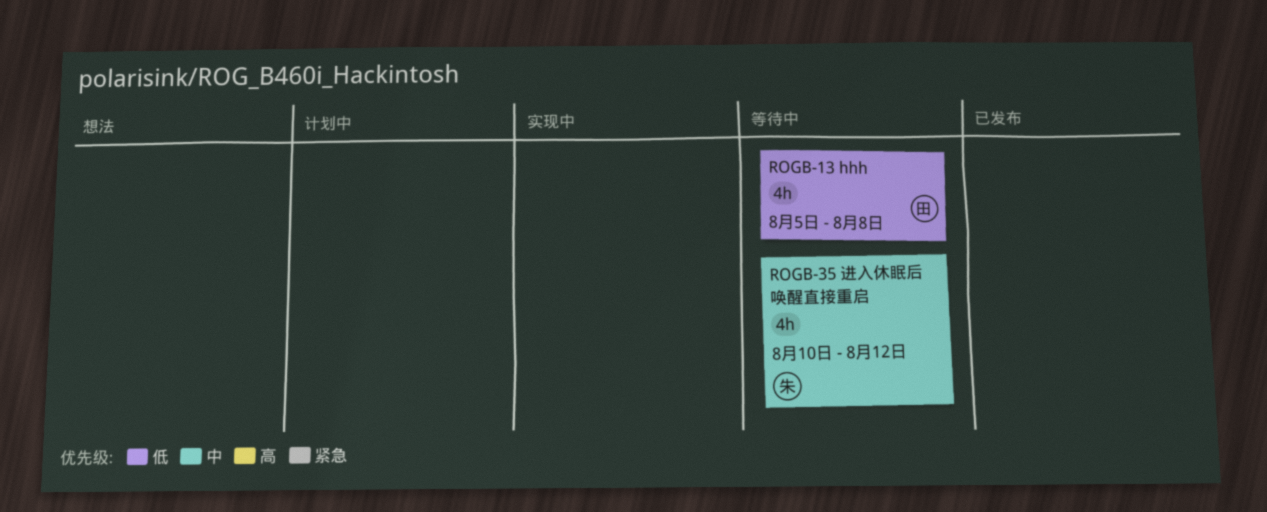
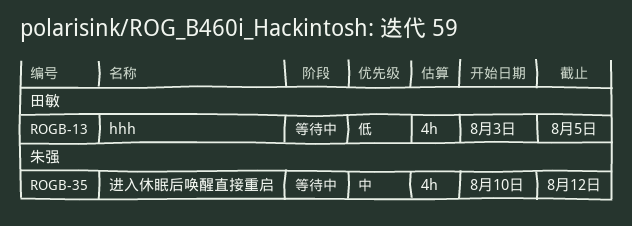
ROGB-13, start: Aug 5 -> Aug 3
ROGB-13, due: Aug 8 -> Aug 5

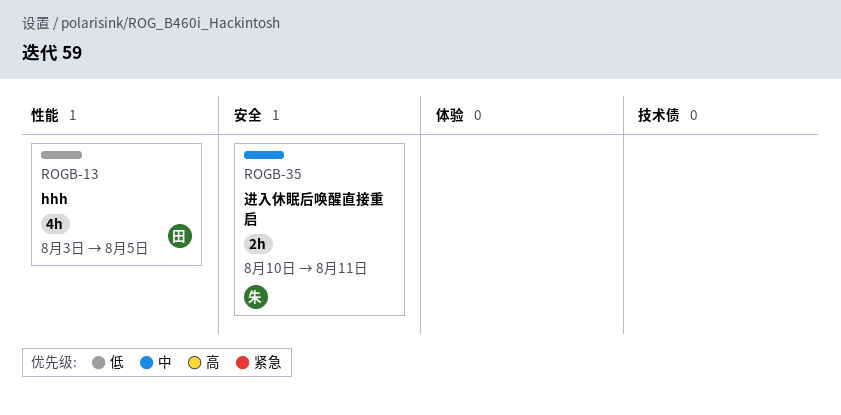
ROGB-35, estimate: 4h -> 2h
ROGB-35, due: Aug 12 -> Aug 11

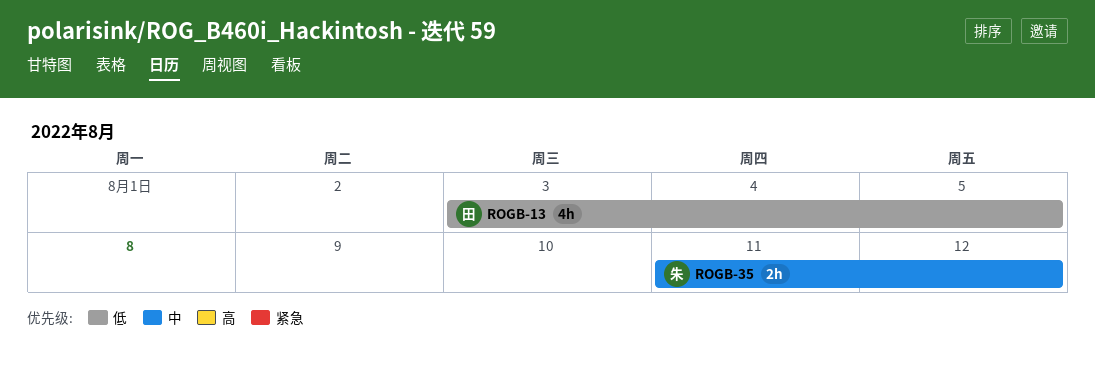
ROGB-35, start: Aug 10 -> Aug 11
ROGB-35, due: Aug 11 -> Aug 12

